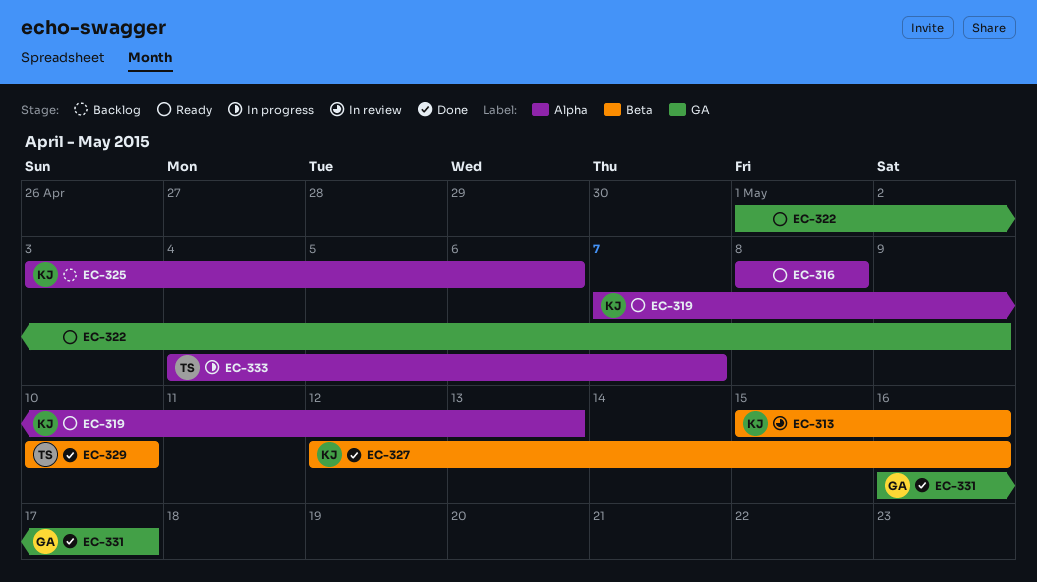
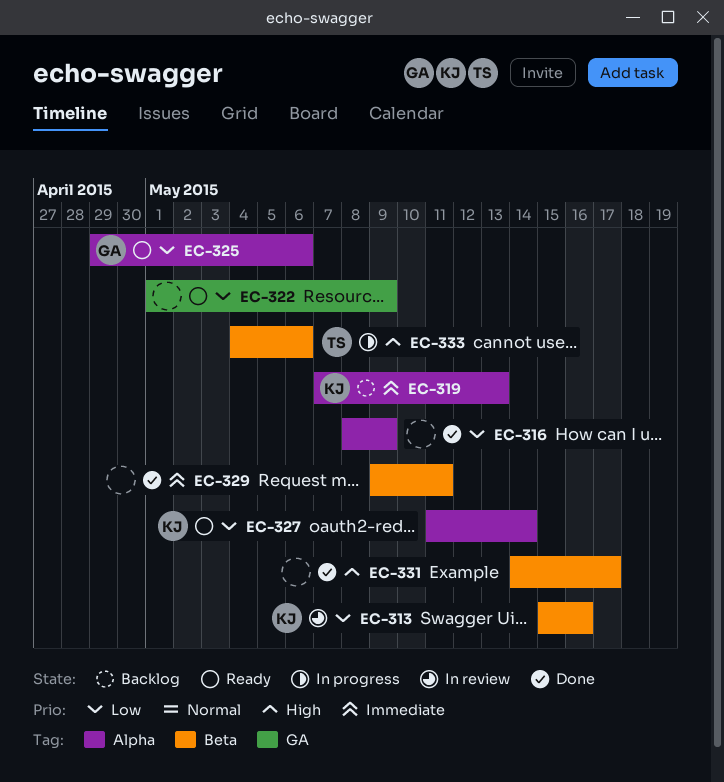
EC-316, status: Ready -> Done
EC-316, due: May 8 -> May 9
EC-319, status: Ready -> Backlog
EC-325, status: Backlog -> Ready
EC-325, owner: KJ -> GA
EC-325, start: May 3 -> Apr 29
EC-327, status: Done -> Ready
EC-327, label: Beta -> Alpha
EC-327, start: May 12 -> May 11
EC-327, due: May 16 -> May 14
EC-329, owner: TS -> none
EC-329, start: May 10 -> May 9
EC-329, due: May 10 -> May 11
EC-331, owner: GA -> none
EC-331, label: GA -> Beta
EC-331, start: May 16 -> May 14
EC-333, label: Alpha -> Beta
EC-333, due: May 7 -> May 6

